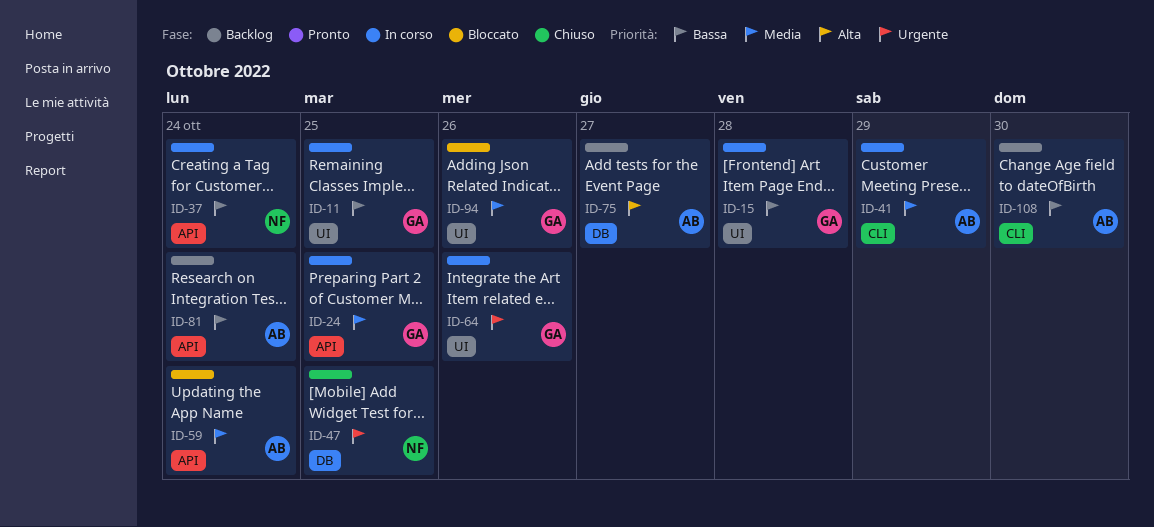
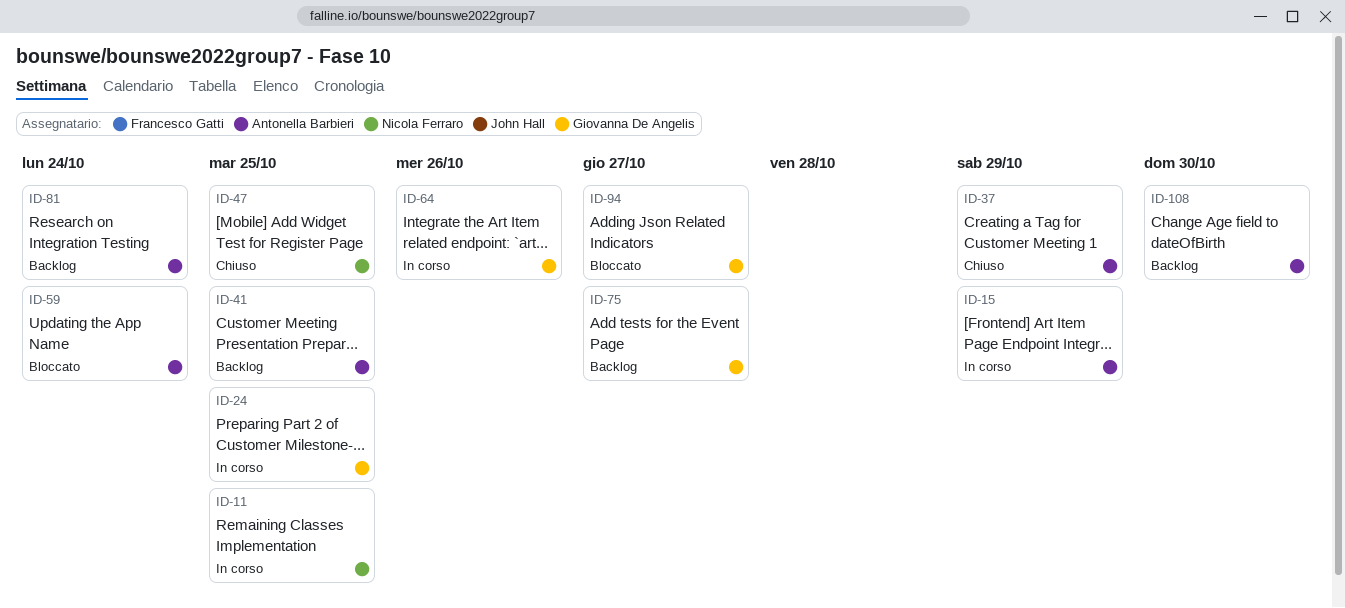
ID-11, owner: Giovanna De Angelis -> Nicola Ferraro
ID-15, owner: Giovanna De Angelis -> Antonella Barbieri
ID-15, due: Oct 28 -> Oct 29
ID-37, status: In corso -> Chiuso
ID-37, owner: Nicola Ferraro -> Antonella Barbieri
ID-37, due: Oct 24 -> Oct 29
ID-41, status: In corso -> Backlog
ID-41, due: Oct 29 -> Oct 25
ID-75, owner: Antonella Barbieri -> Giovanna De Angelis
ID-94, due: Oct 26 -> Oct 27

